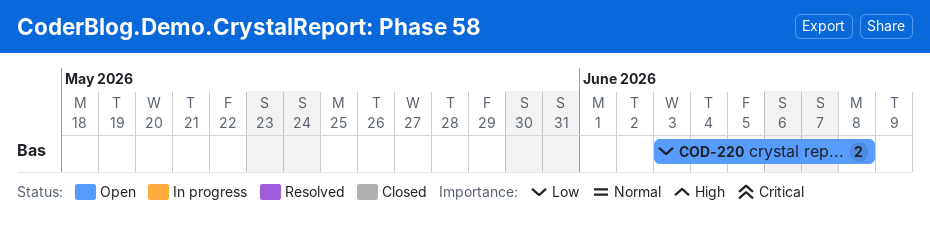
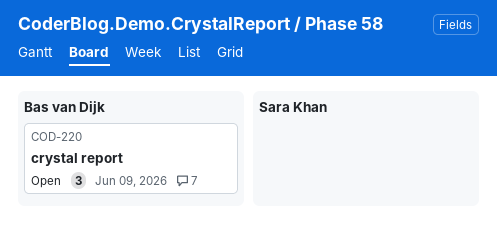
COD-220, estimate: 2 -> 3
COD-220, due: Jun 8 -> Jun 9

